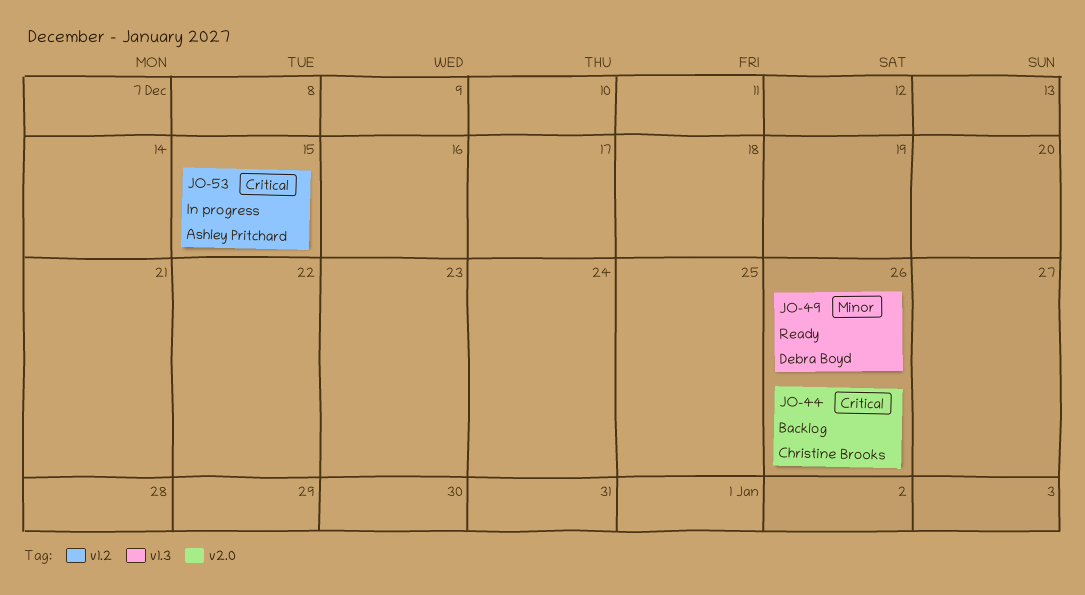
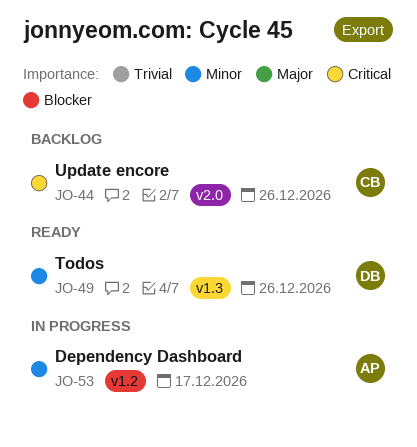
JO-53, priority: Critical -> Minor
JO-53, due: Dec 15 -> Dec 17

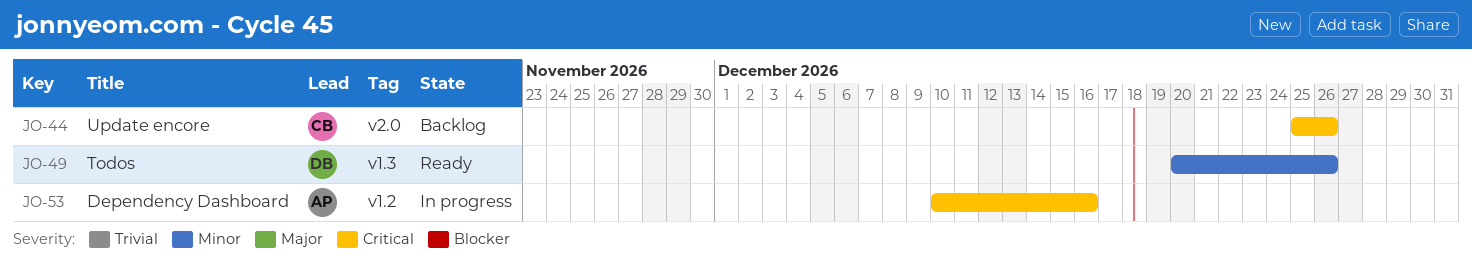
JO-53, priority: Minor -> Critical
JO-53, due: Dec 17 -> Dec 16

